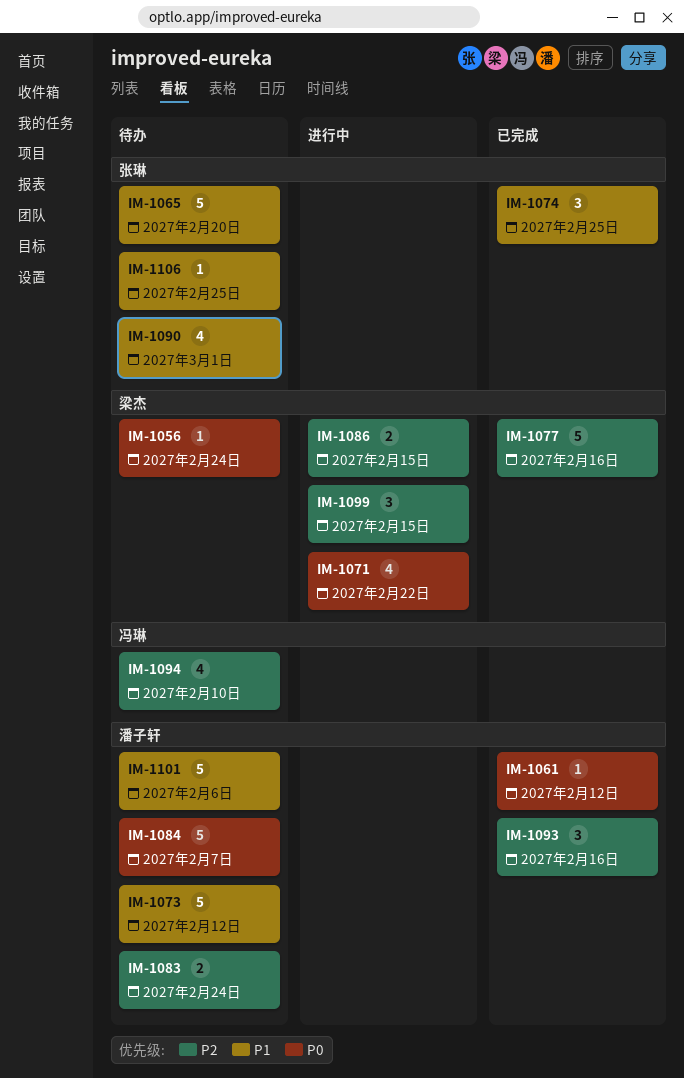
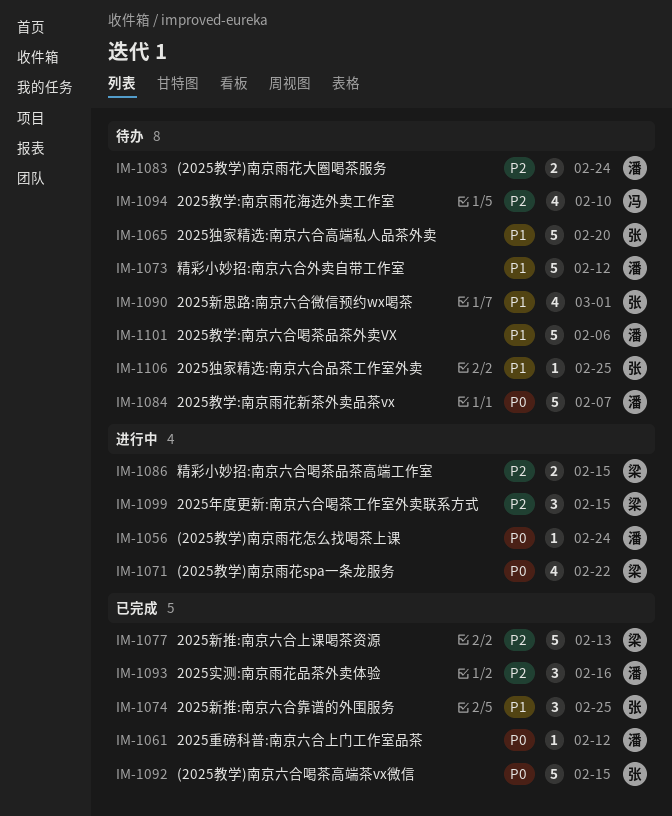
IM-1056, status: 待办 -> 进行中
IM-1056, owner: 梁杰 -> 潘子轩
IM-1077, due: Feb 16 -> Feb 13
IM-1092: none -> present

